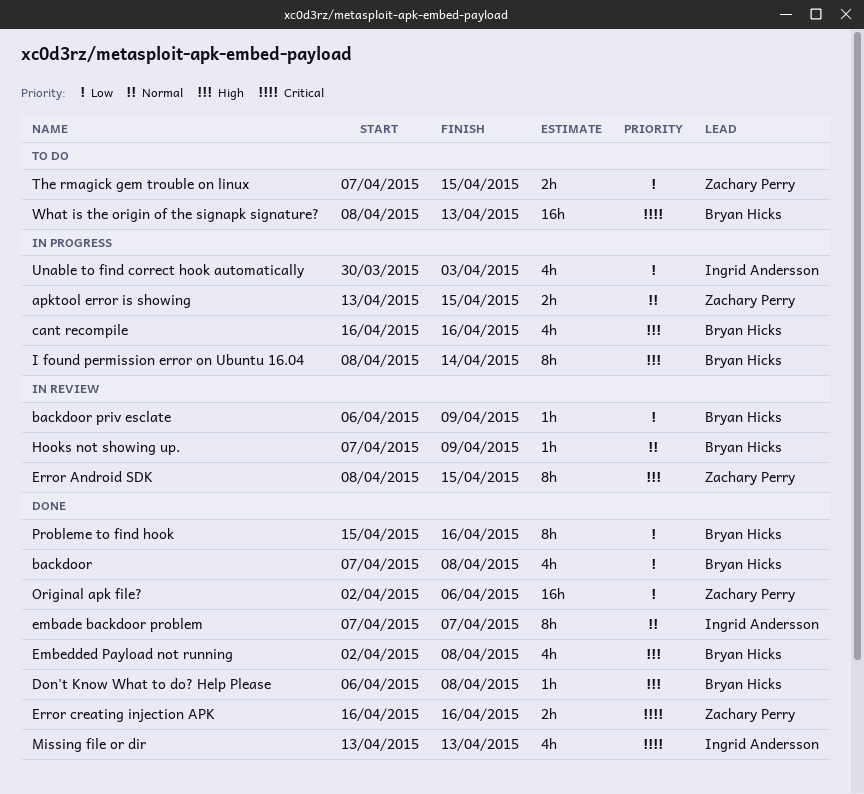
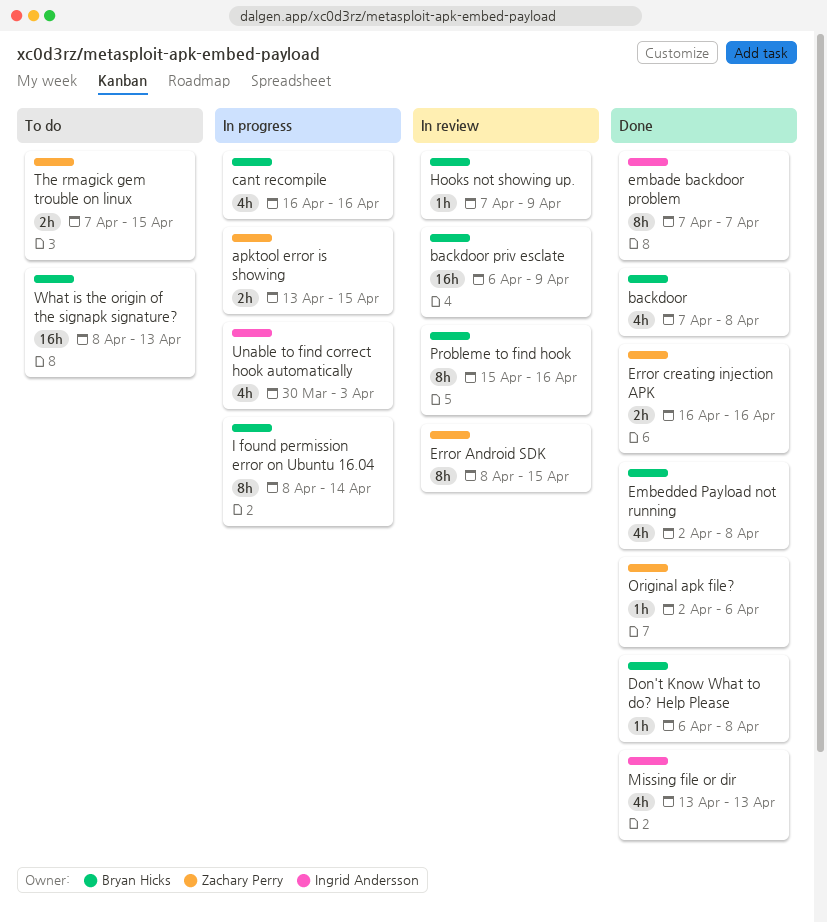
backdoor priv esclate, estimate: 1h -> 16h
Original apk file?, estimate: 16h -> 1h
Probleme to find hook, status: Done -> In review

